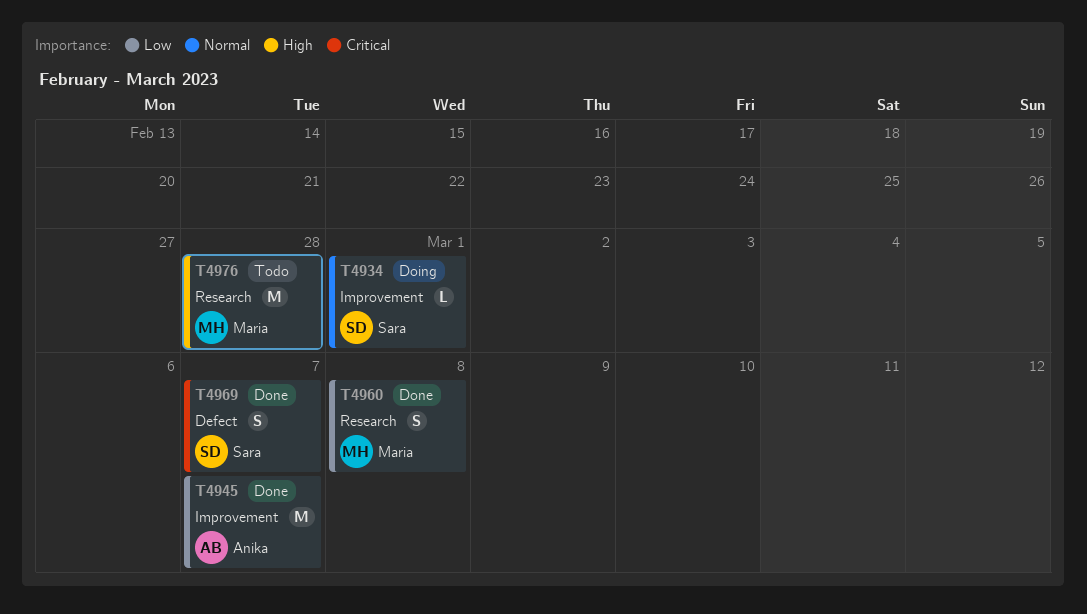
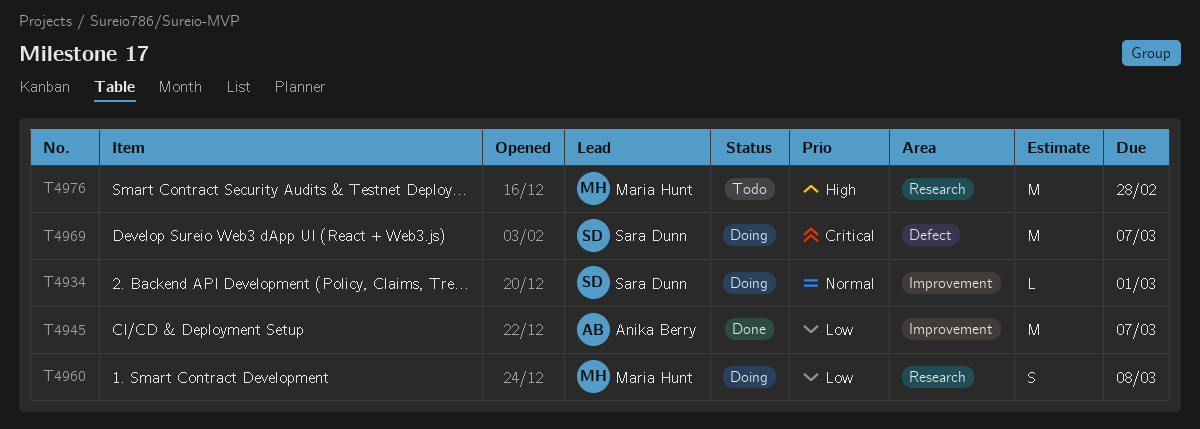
T4960, status: Done -> Doing
T4969, status: Done -> Doing
T4969, estimate: S -> M

